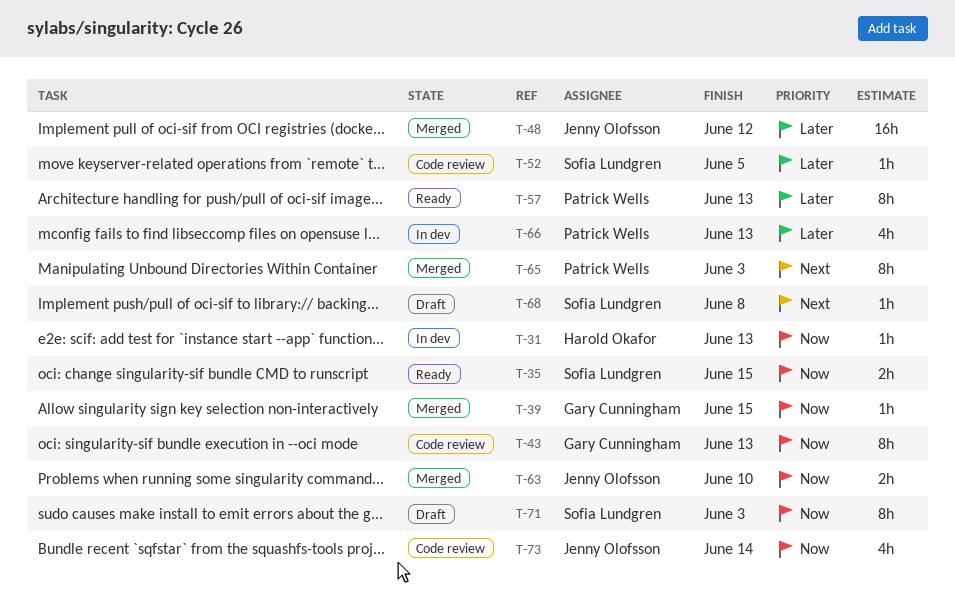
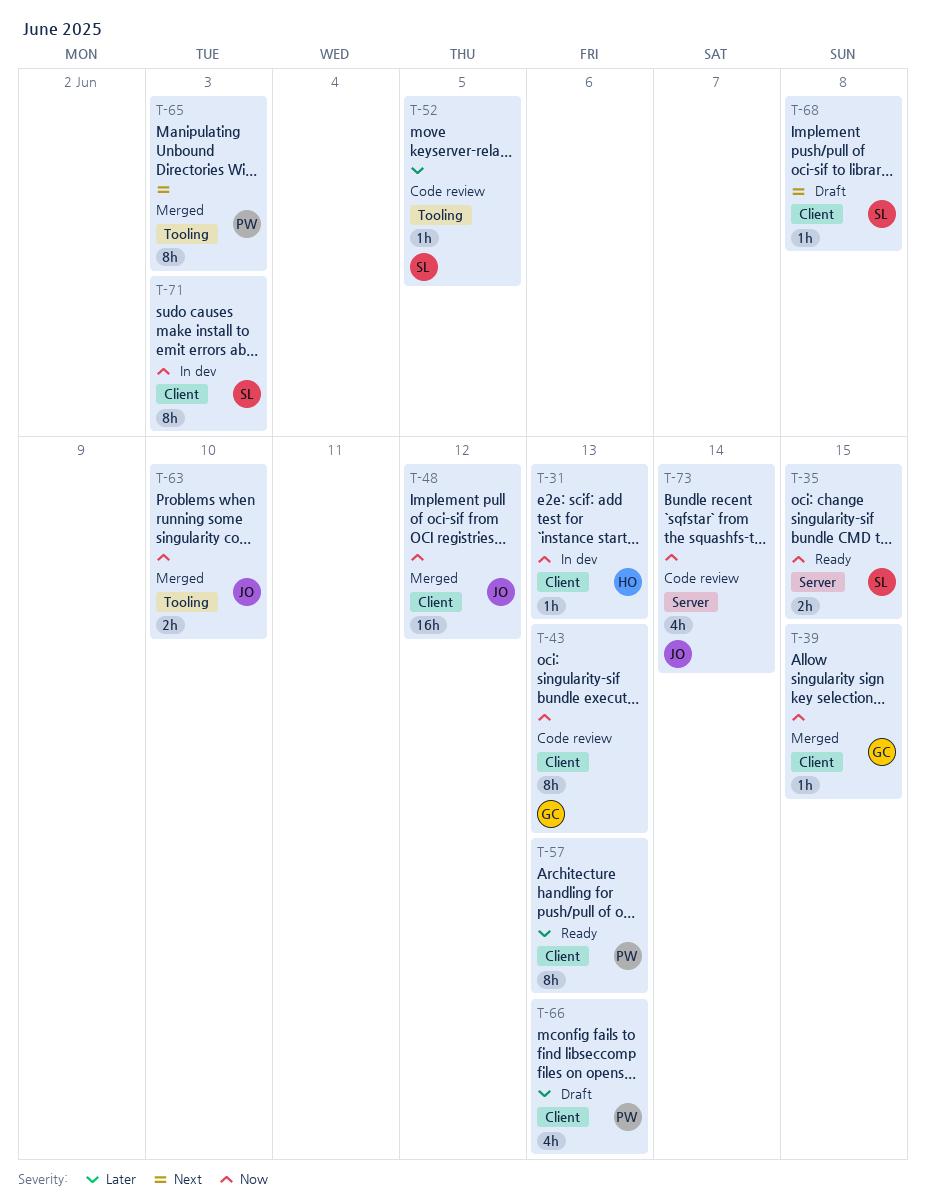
T-48, priority: Later -> Now
T-66, status: In dev -> Draft
T-71, status: Draft -> In dev

